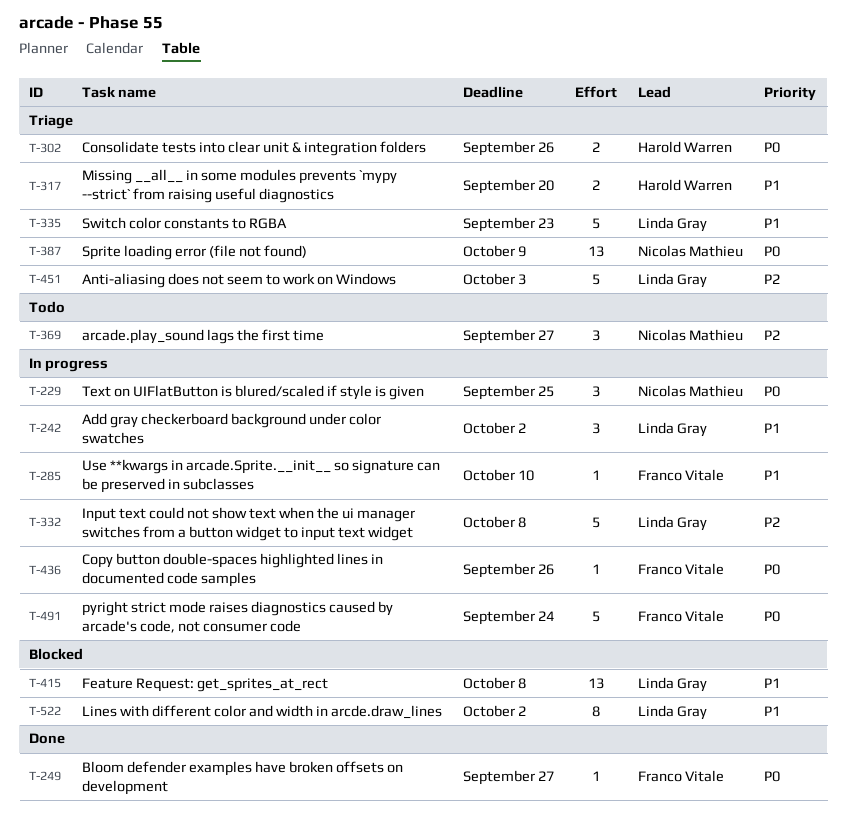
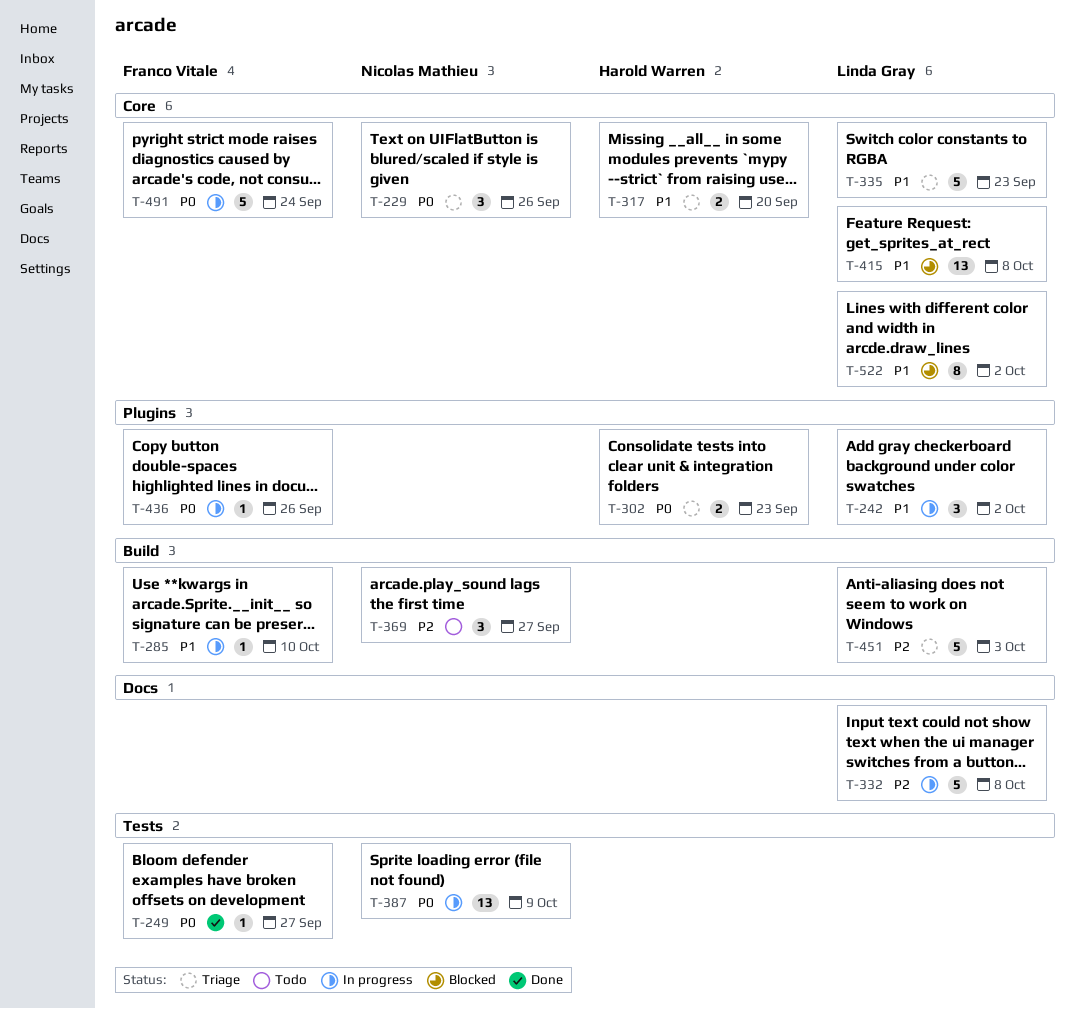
T-229, status: In progress -> Triage
T-229, due: Sep 25 -> Sep 26
T-302, due: Sep 26 -> Sep 23
T-387, status: Triage -> In progress

